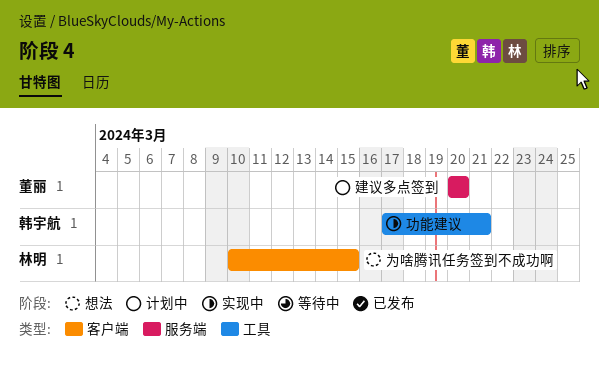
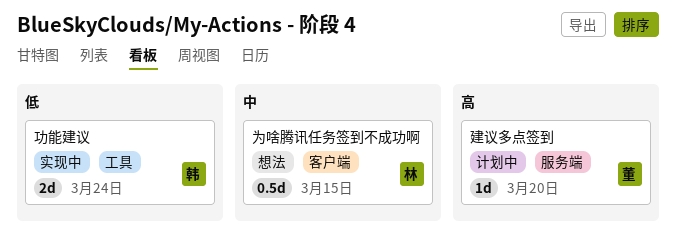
功能建议, due: Mar 21 -> Mar 24

